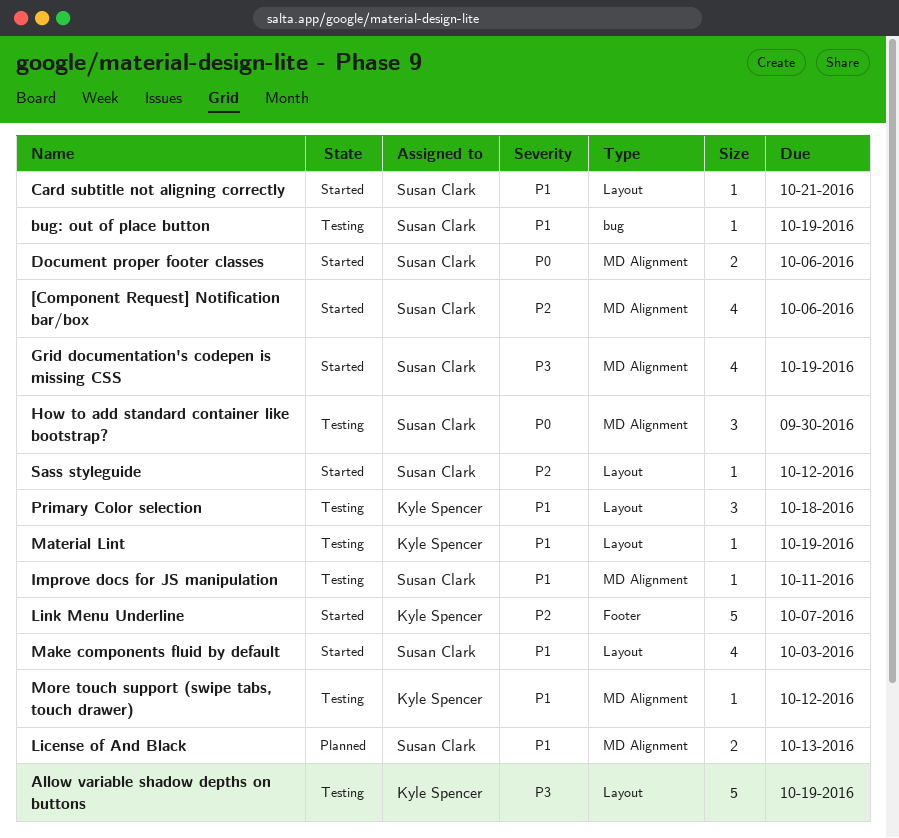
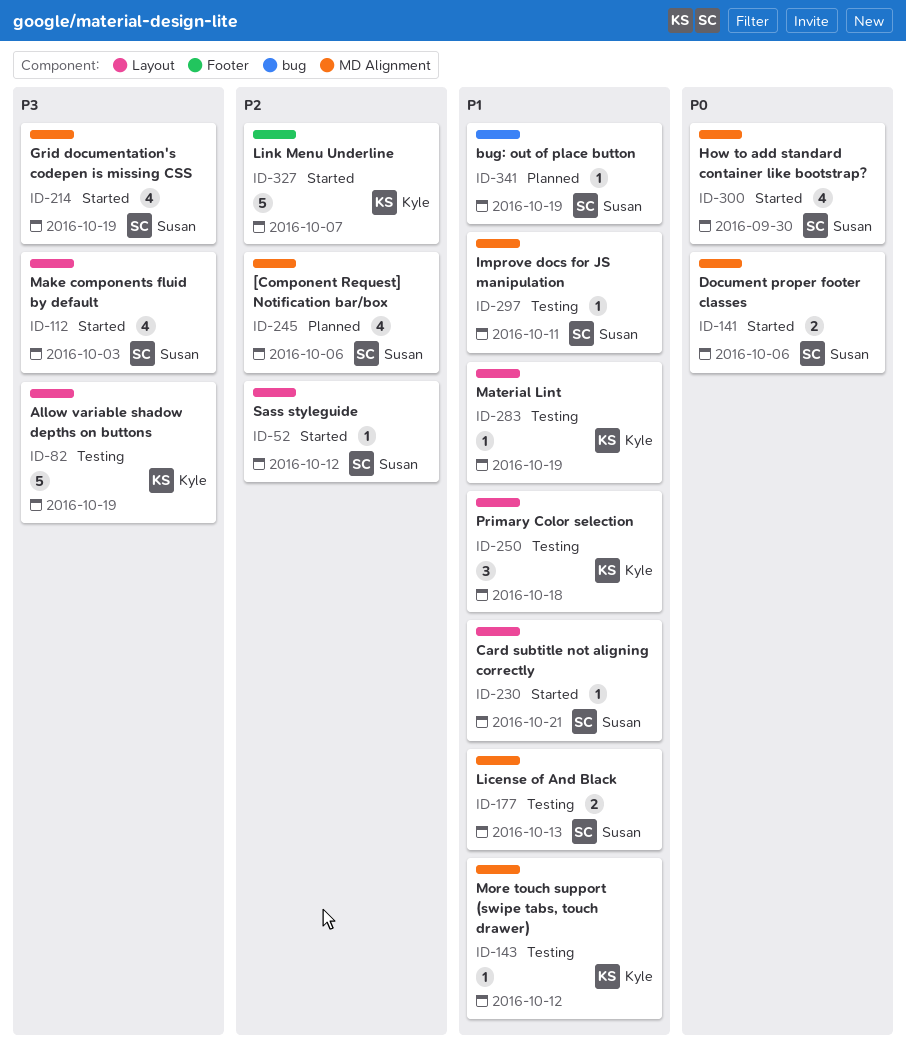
[Component Request] Notification bar/box, status: Started -> Planned
bug: out of place button, status: Testing -> Planned
How to add standard container like bootstrap?, status: Testing -> Started
How to add standard container like bootstrap?, estimate: 3 -> 4
License of And Black, status: Planned -> Testing
Make components fluid by default, priority: P1 -> P3

